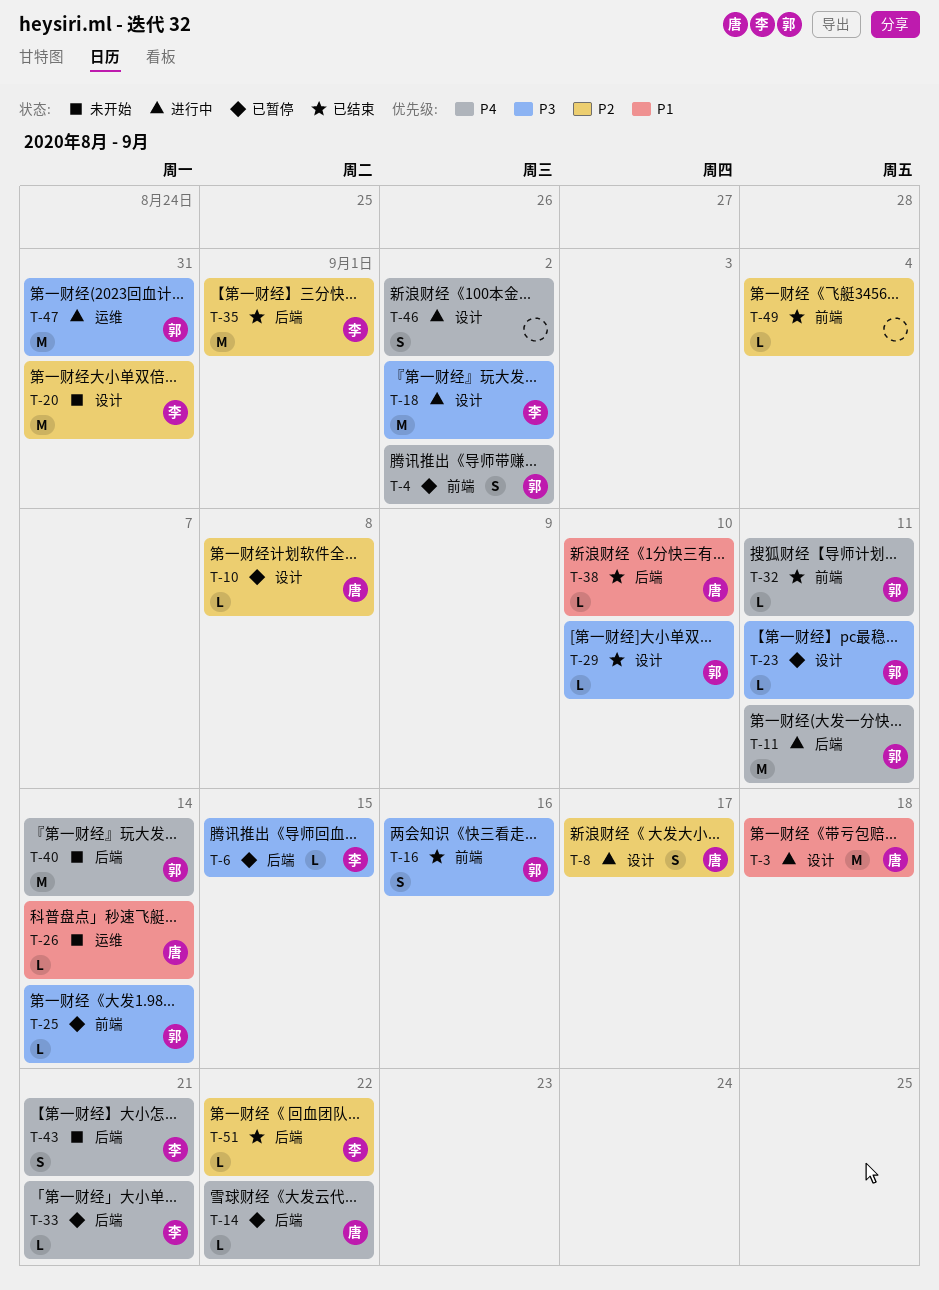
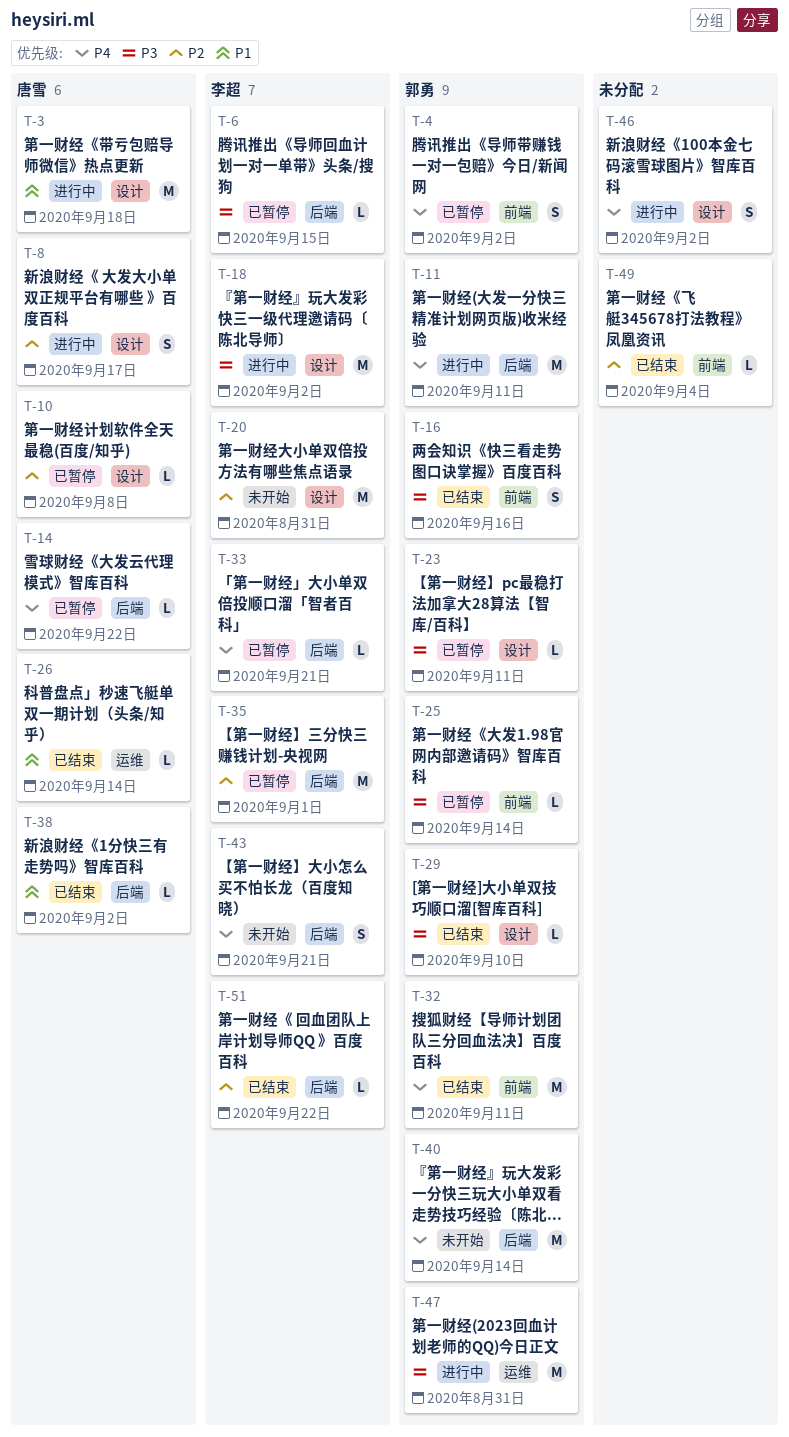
T-26, status: 未开始 -> 已结束
T-32, estimate: L -> M
T-35, status: 已结束 -> 已暂停
T-38, due: Sep 10 -> Sep 2

